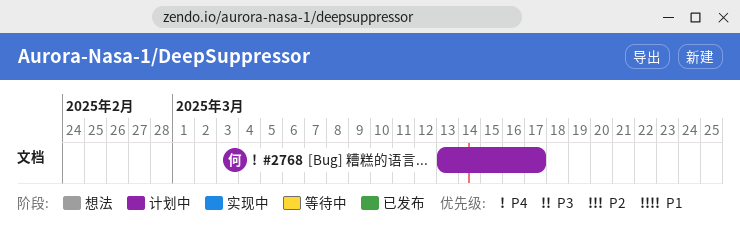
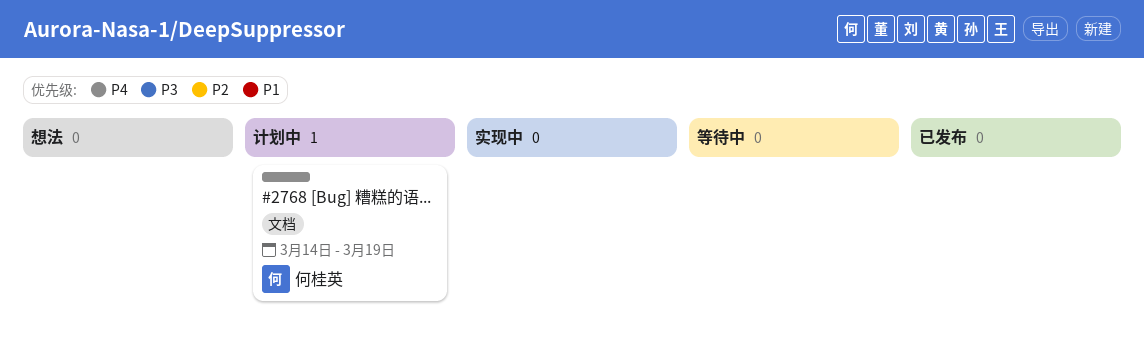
#2768, start: Mar 13 -> Mar 14
#2768, due: Mar 17 -> Mar 19

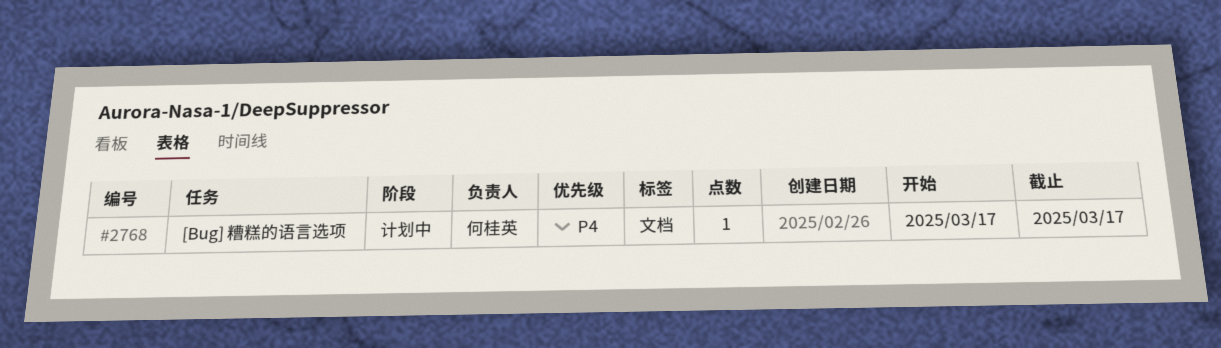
#2768, start: Mar 14 -> Mar 17
#2768, due: Mar 19 -> Mar 17

